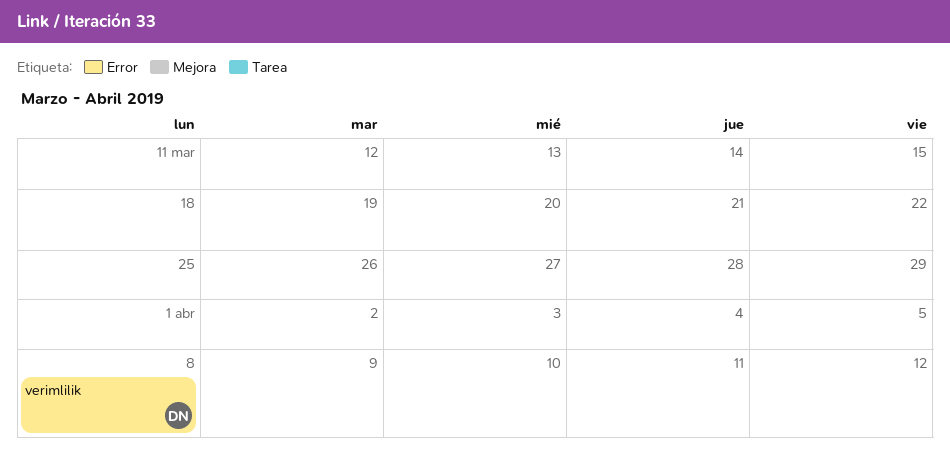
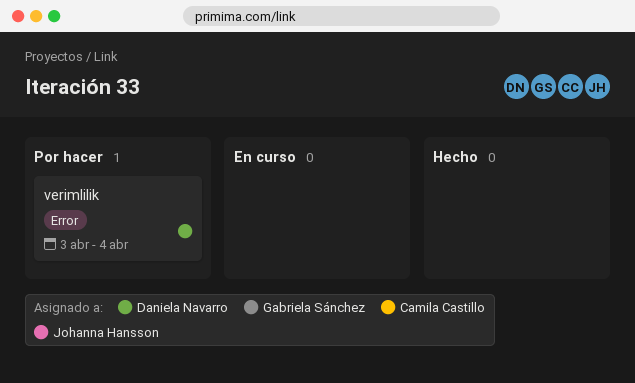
verimlilik, due: Apr 8 -> Apr 4

